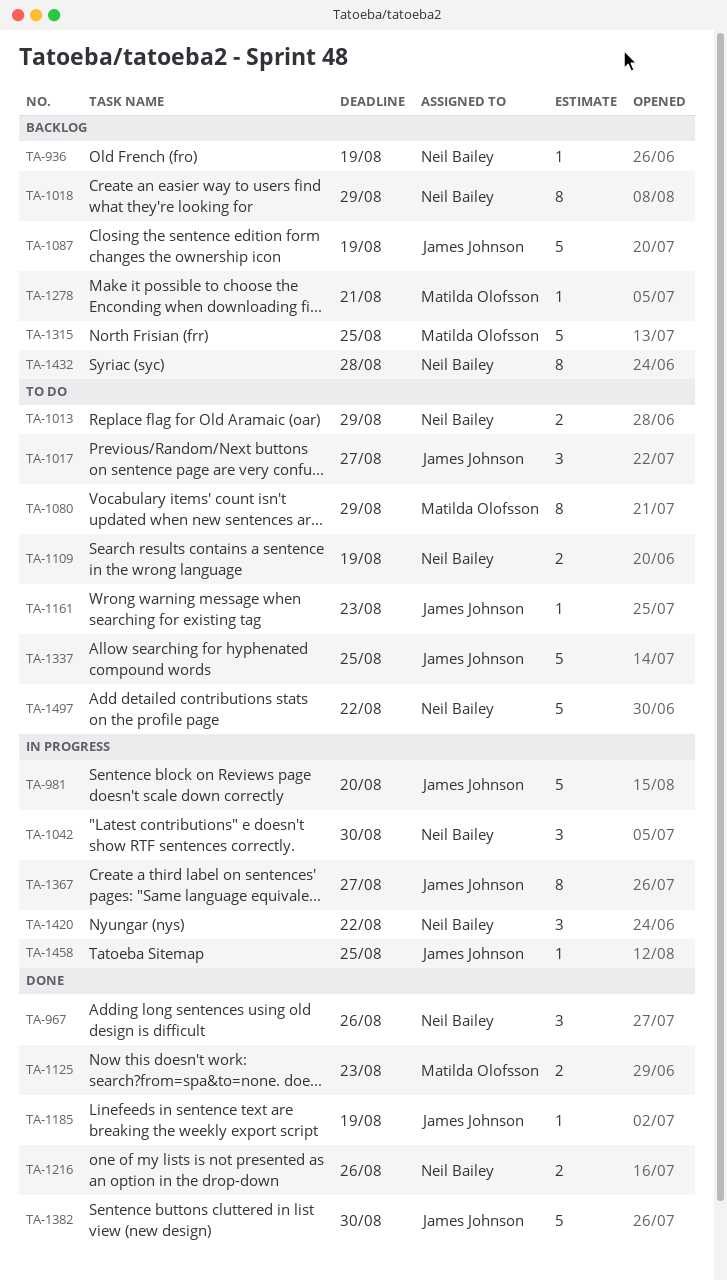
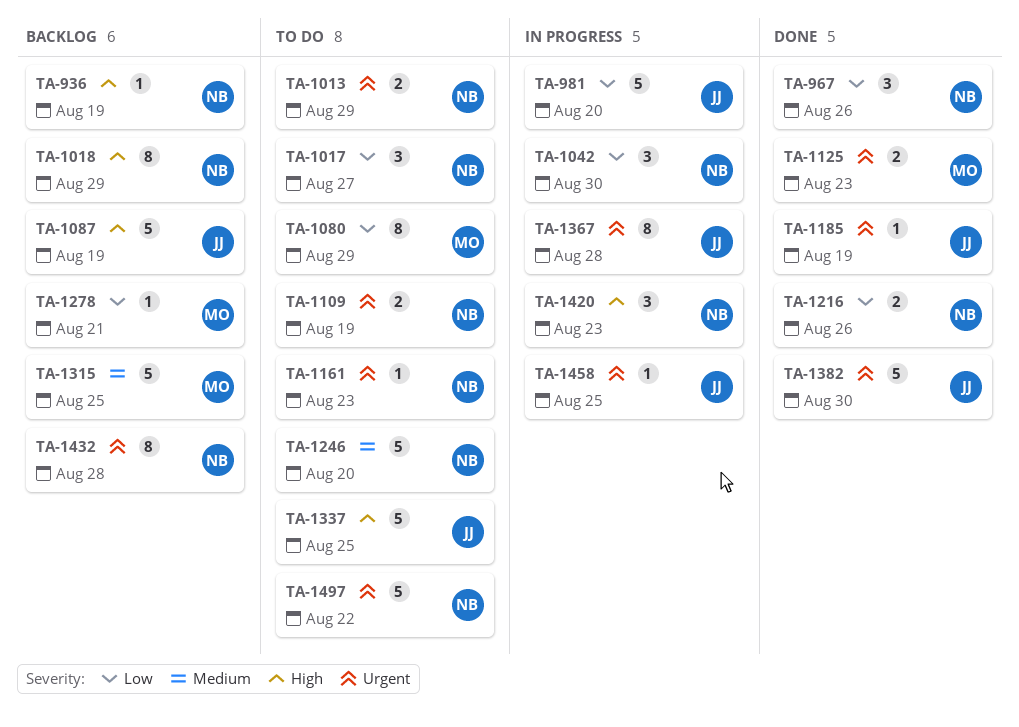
TA-1017, owner: James Johnson -> Neil Bailey
TA-1161, owner: James Johnson -> Neil Bailey
TA-1246: none -> present
TA-1367, due: Aug 27 -> Aug 28
TA-1420, due: Aug 22 -> Aug 23

